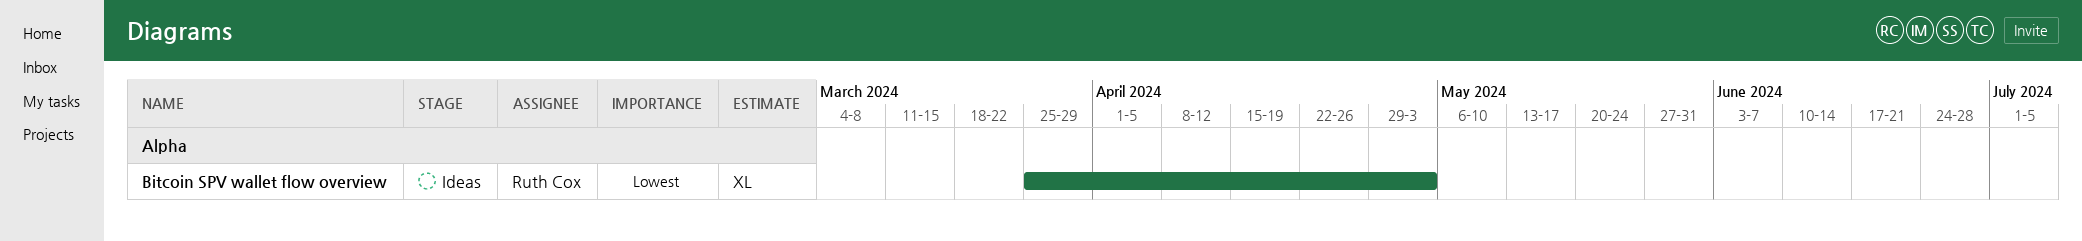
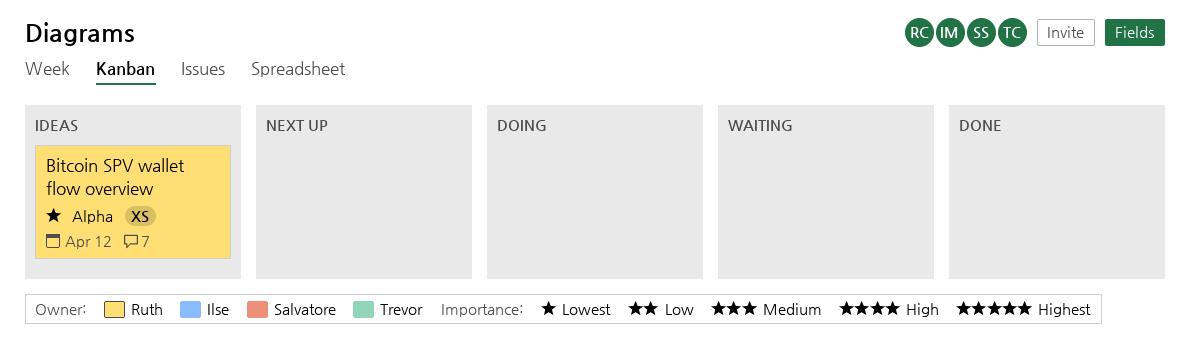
Bitcoin SPV wallet flow overview, estimate: XL -> XS
Bitcoin SPV wallet flow overview, due: May 3 -> Apr 12

